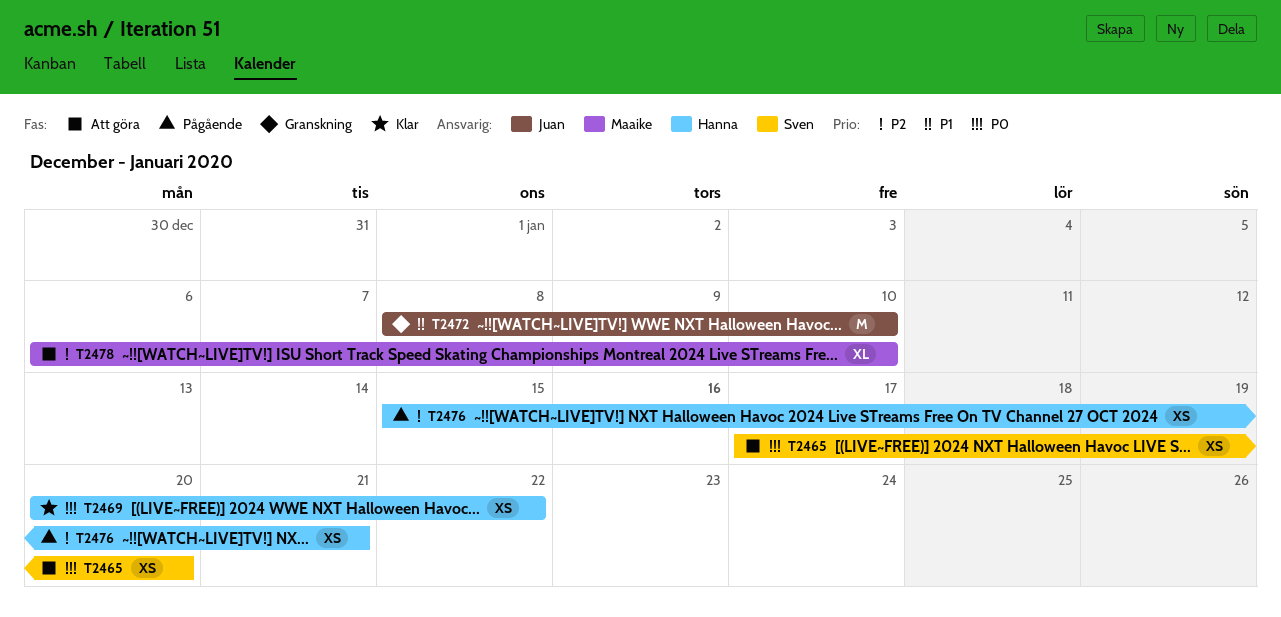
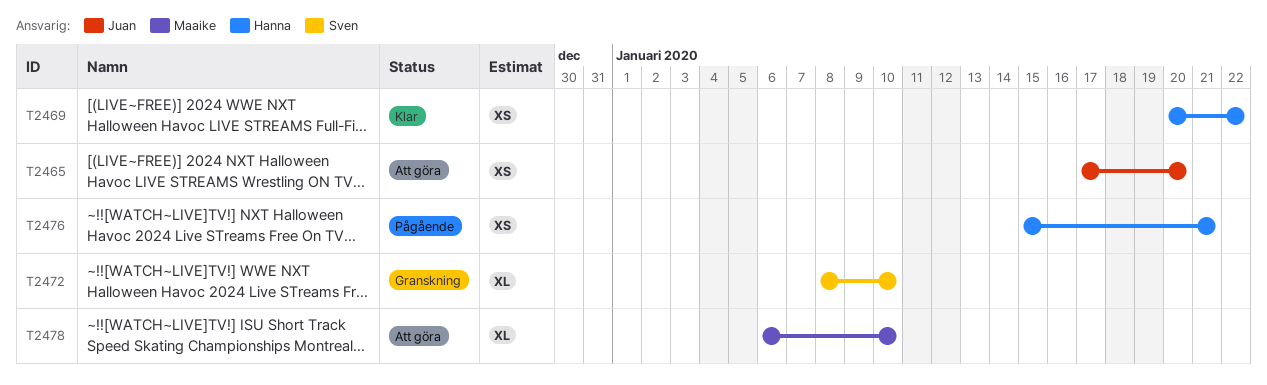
T2465, owner: Sven -> Juan
T2472, owner: Juan -> Sven
T2472, estimate: M -> XL

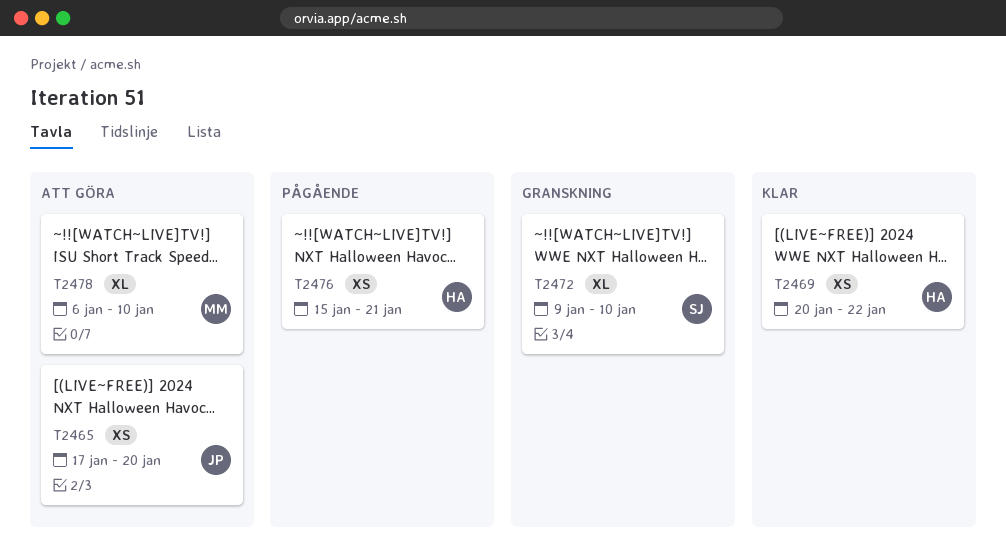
T2472, start: Jan 8 -> Jan 9

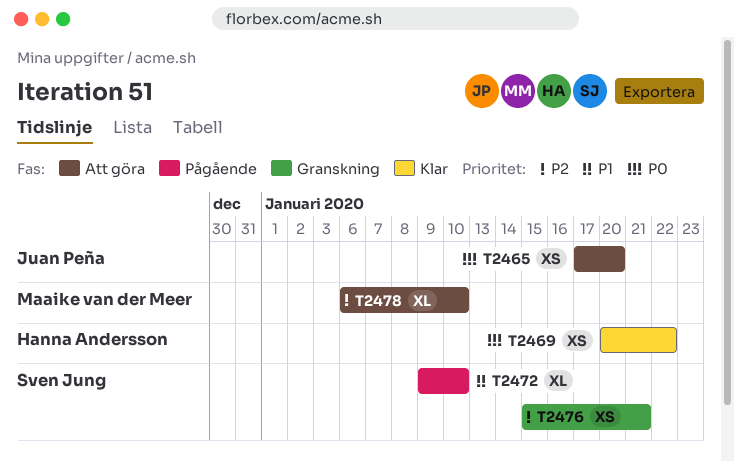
T2472, status: Granskning -> Pågående
T2476, status: Pågående -> Granskning
T2476, owner: Hanna Andersson -> Sven Jung

